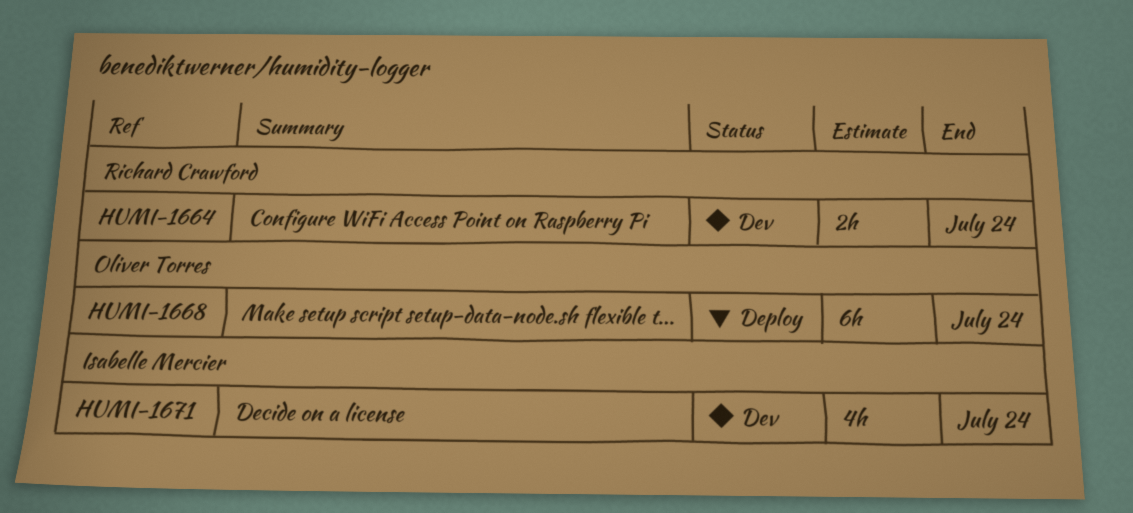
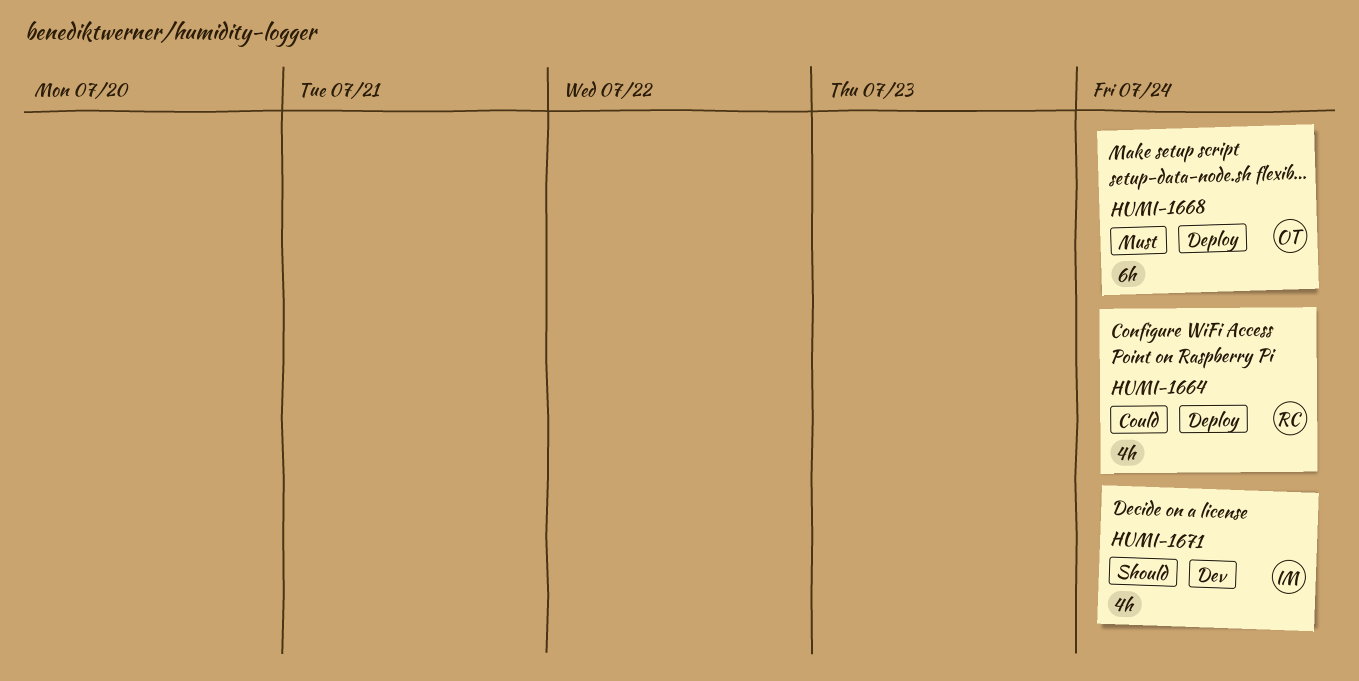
HUMI-1664, status: Dev -> Deploy
HUMI-1664, estimate: 2h -> 4h

